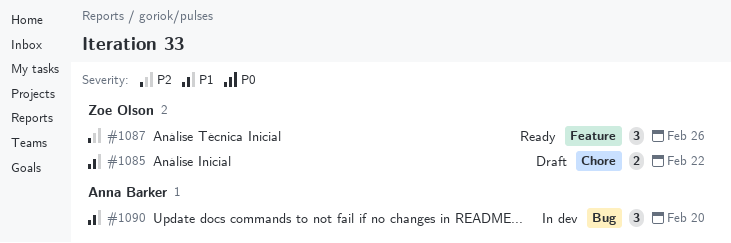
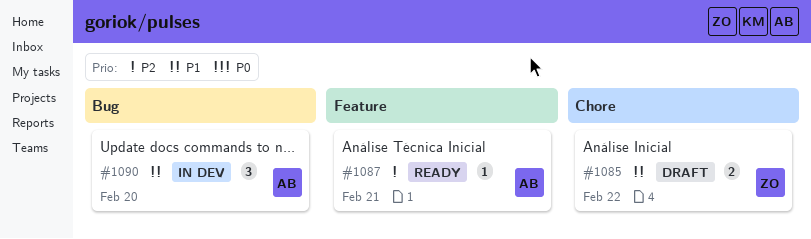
#1087, owner: Zoe Olson -> Anna Barker
#1087, estimate: 3 -> 1
#1087, due: Feb 26 -> Feb 21

